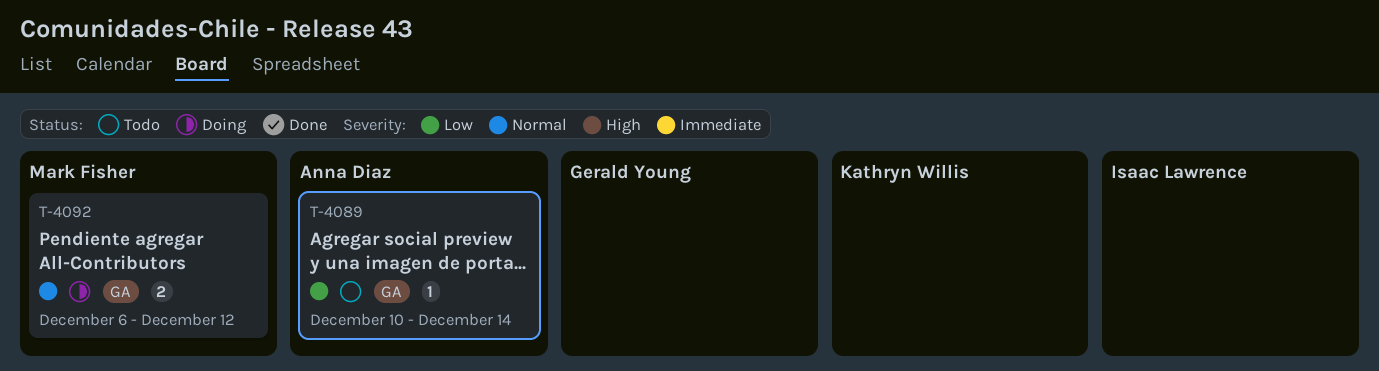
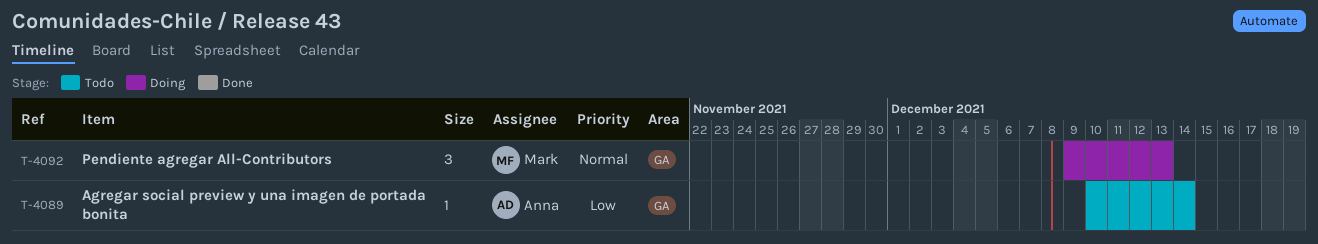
T-4092, estimate: 2 -> 3
T-4092, start: Dec 6 -> Dec 9
T-4092, due: Dec 12 -> Dec 13

